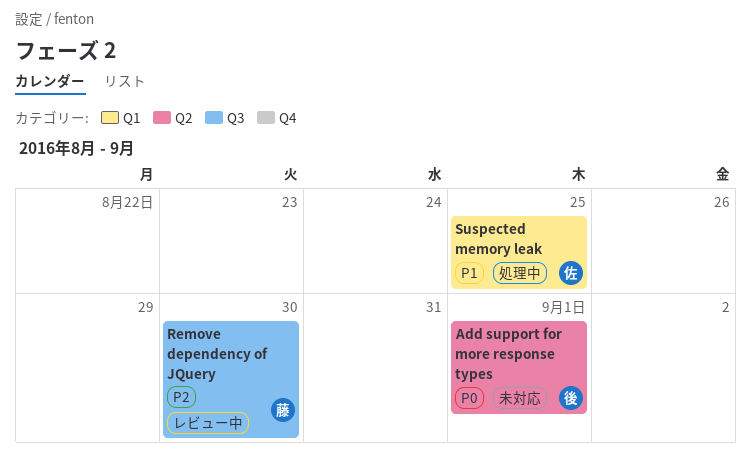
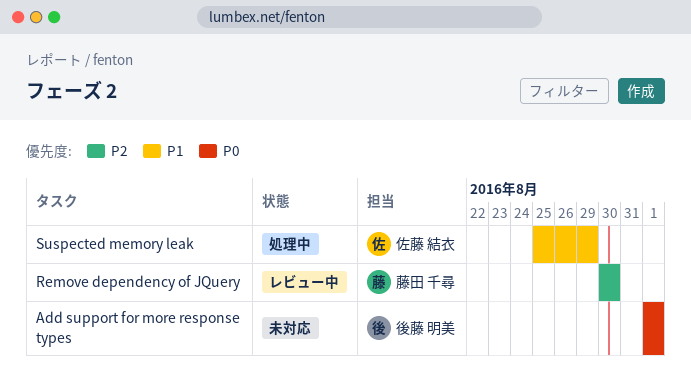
Suspected memory leak, due: Aug 25 -> Aug 29

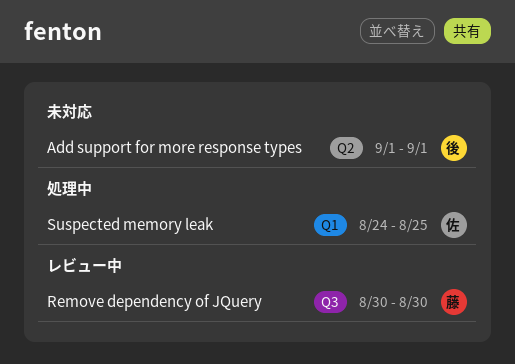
Suspected memory leak, start: Aug 25 -> Aug 24
Suspected memory leak, due: Aug 29 -> Aug 25

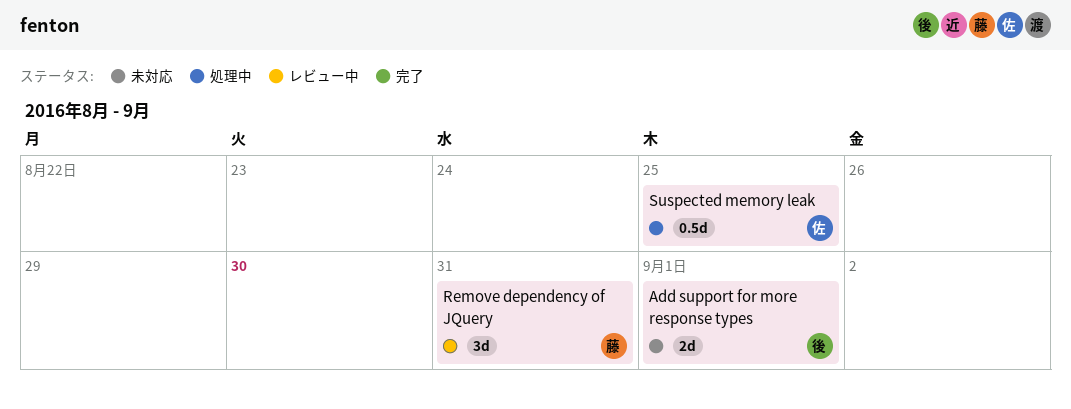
Remove dependency of JQuery, due: Aug 30 -> Aug 31

